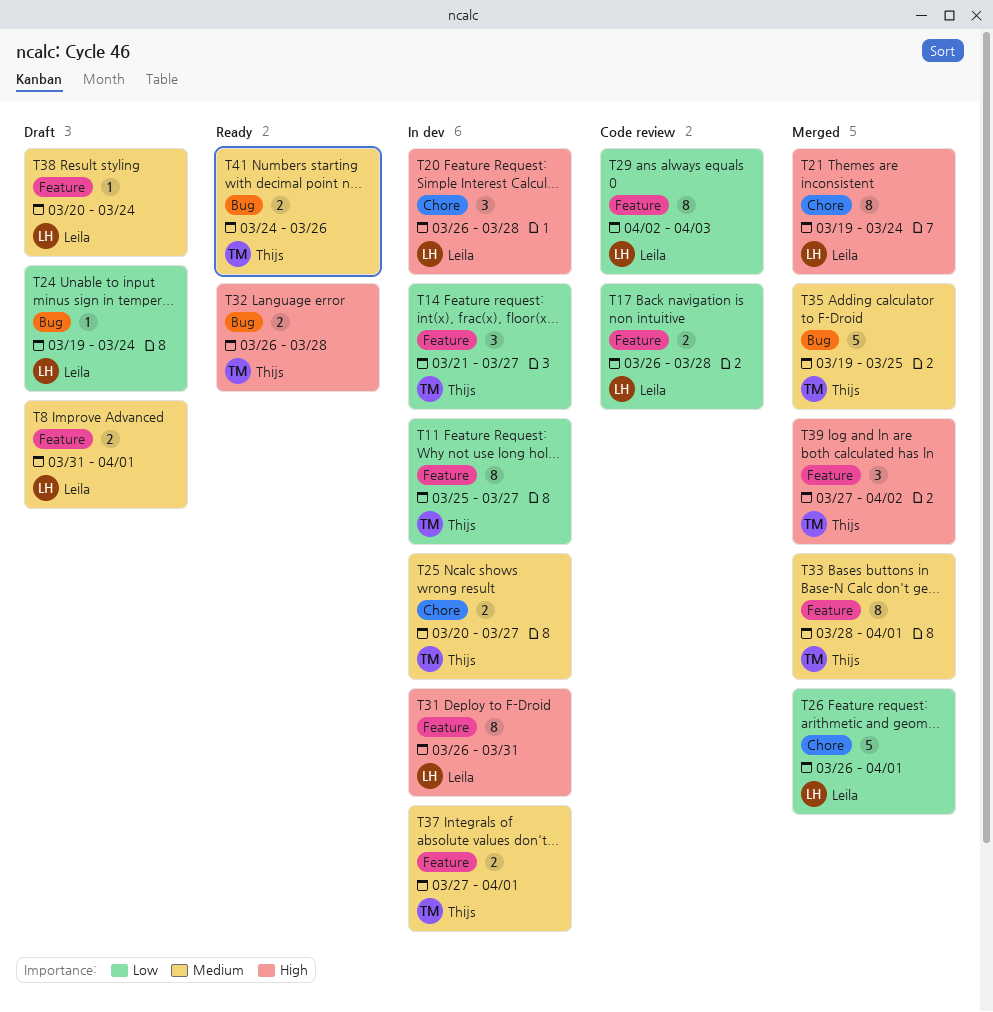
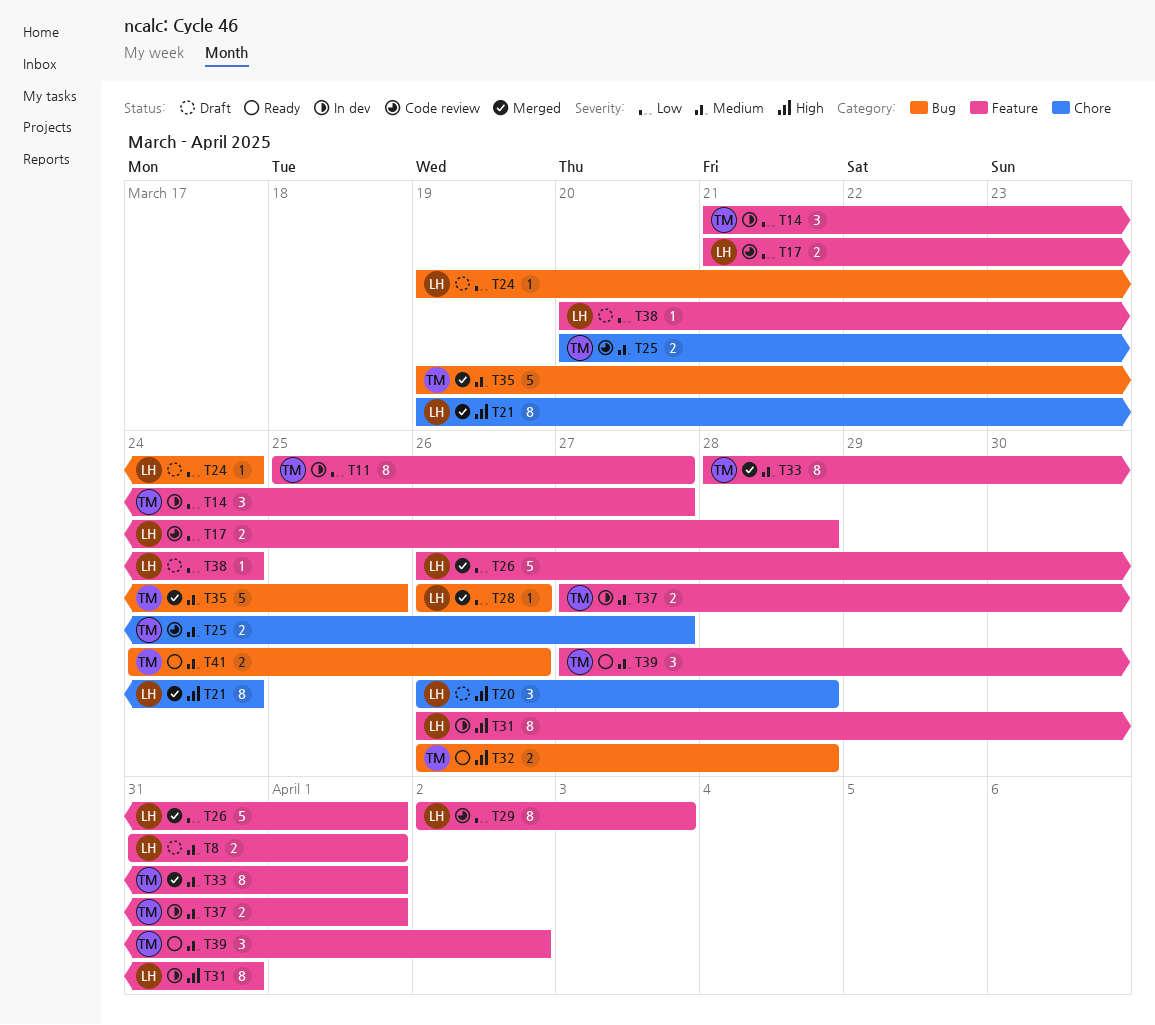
T17, start: Mar 26 -> Mar 21
T20, status: In dev -> Draft
T25, status: In dev -> Code review
T26, label: Chore -> Feature
T28: none -> present
T38, priority: Medium -> Low
T39, status: Merged -> Ready
T39, priority: High -> Medium

